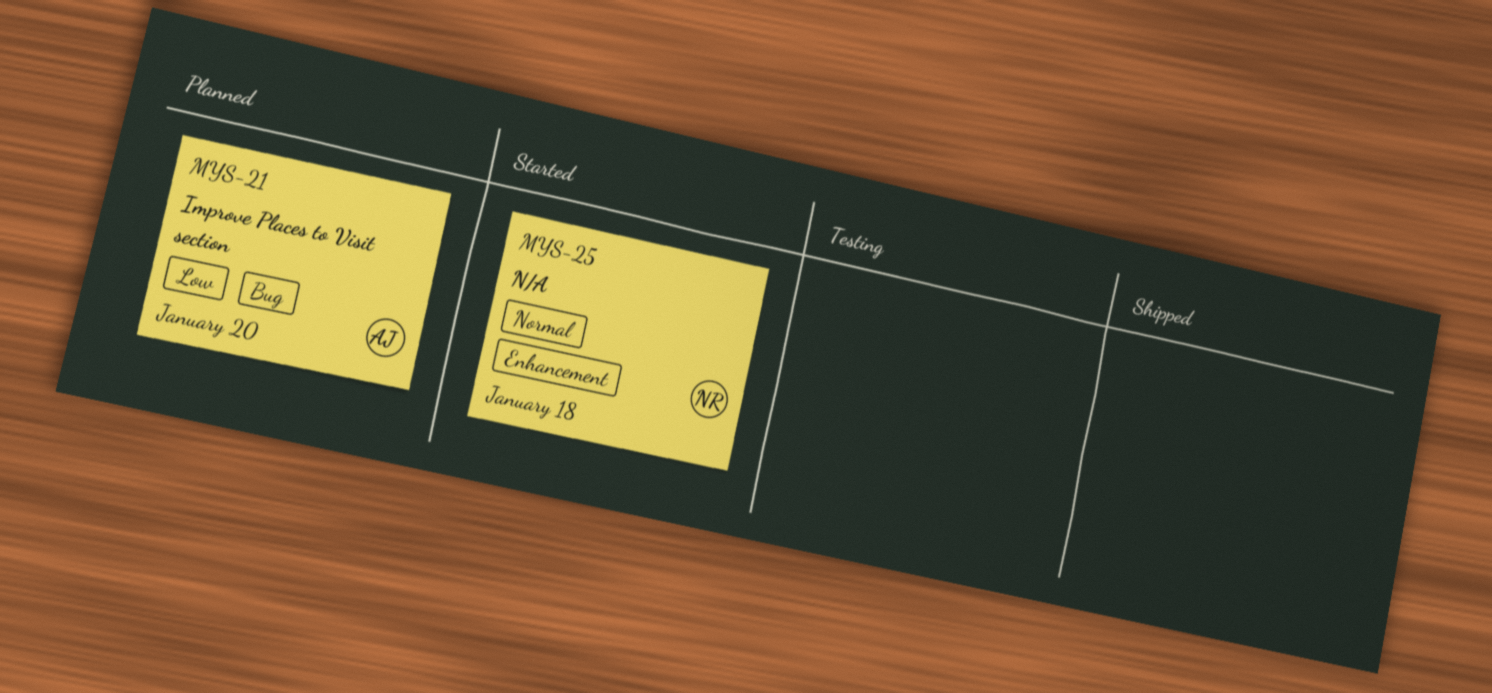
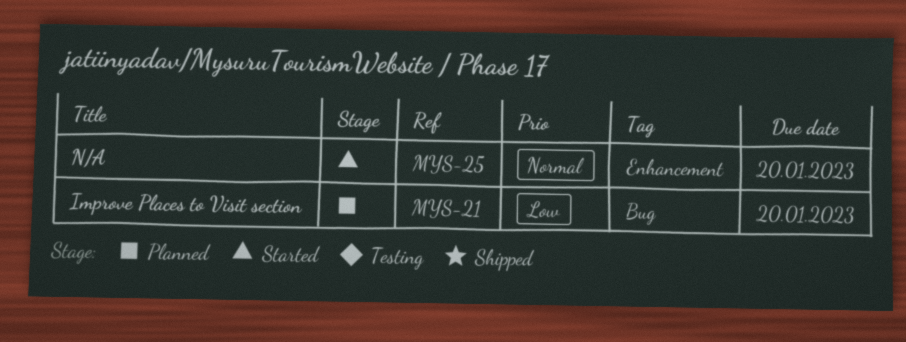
MYS-25, due: Jan 18 -> Jan 20

